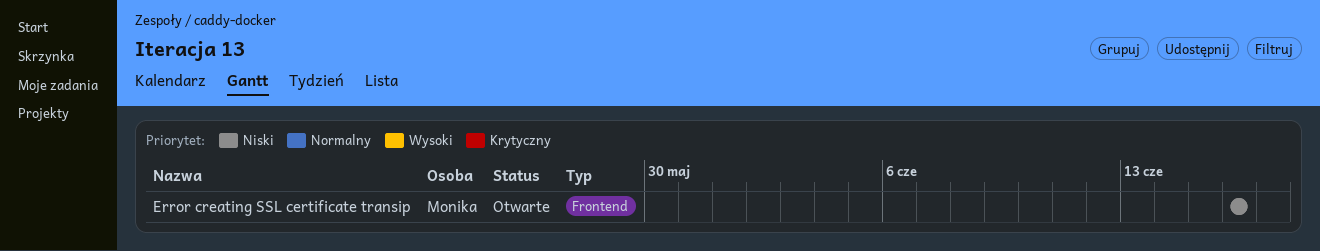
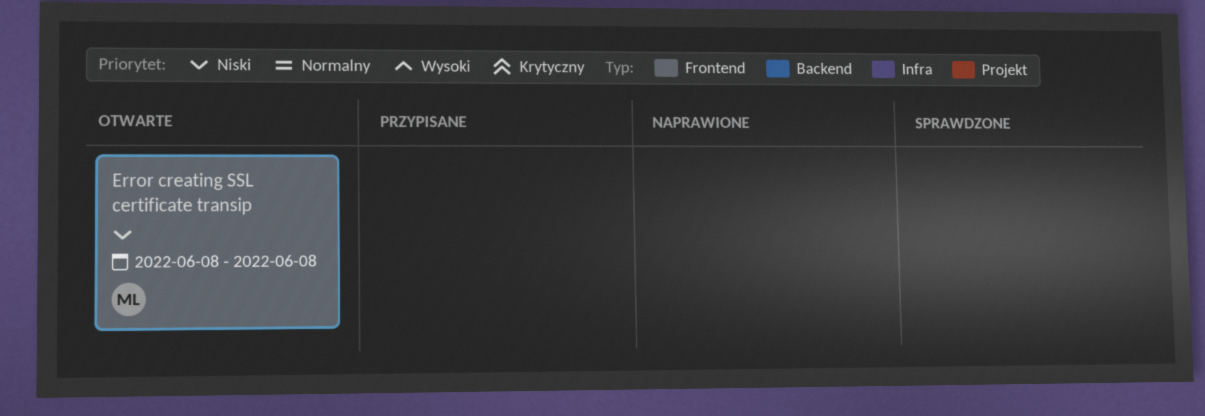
Error creating SSL certificate transip, start: Jun 16 -> Jun 8
Error creating SSL certificate transip, due: Jun 16 -> Jun 8

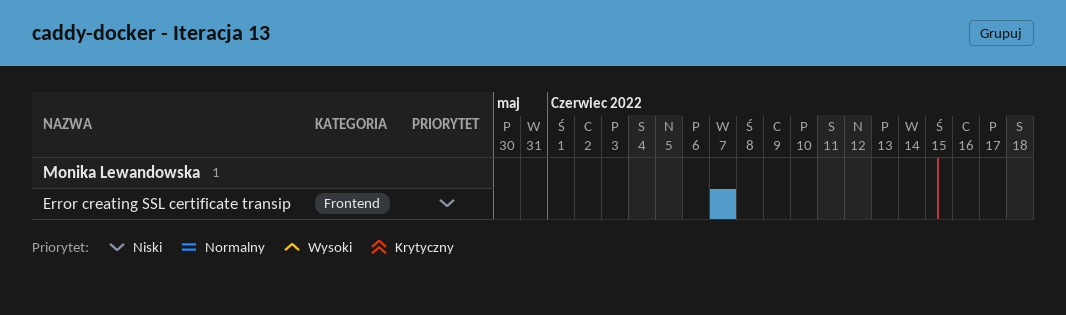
Error creating SSL certificate transip, start: Jun 8 -> Jun 7
Error creating SSL certificate transip, due: Jun 8 -> Jun 7

